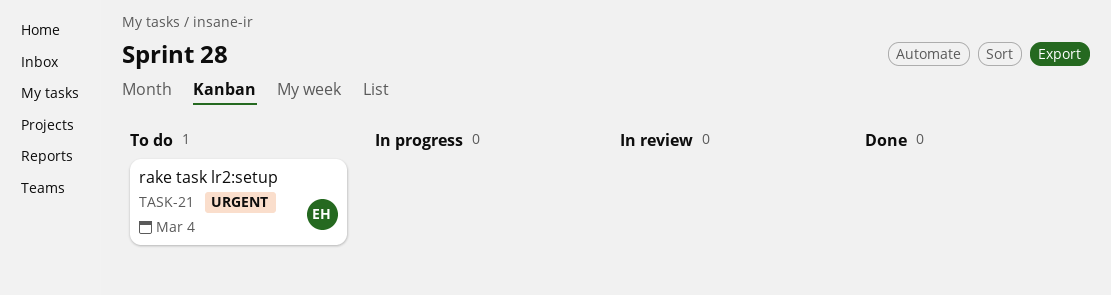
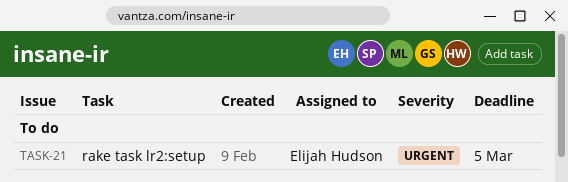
TASK-21, due: Mar 4 -> Mar 5

